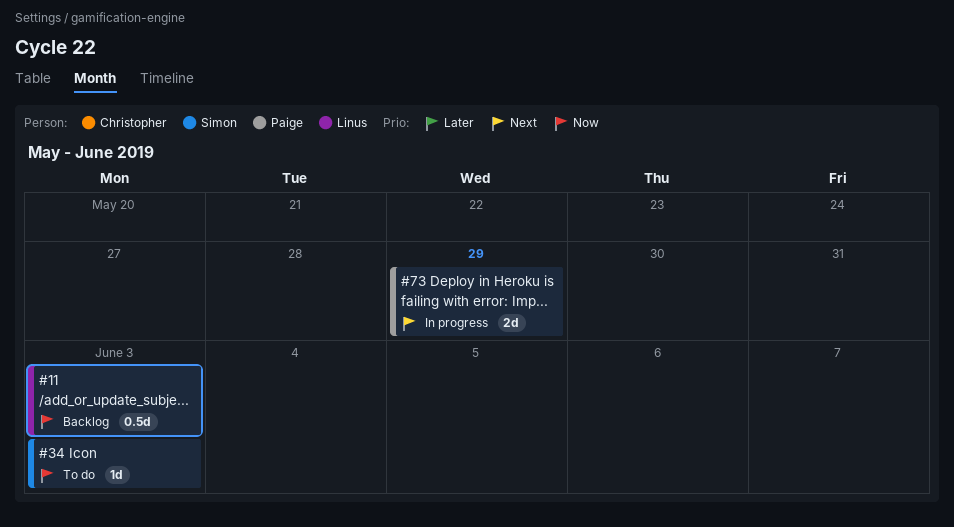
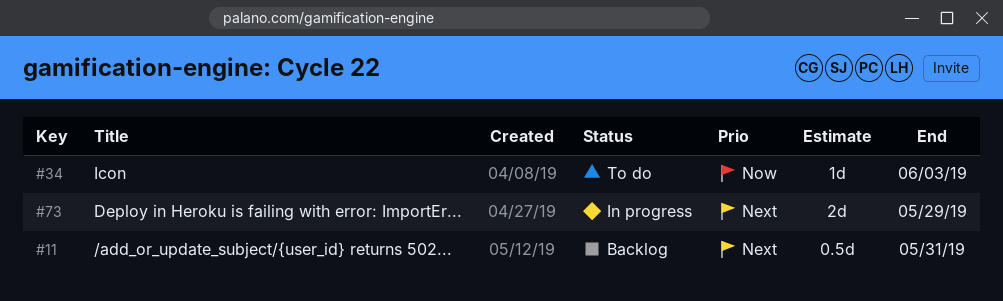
#11, priority: Now -> Next
#11, due: Jun 3 -> May 31

